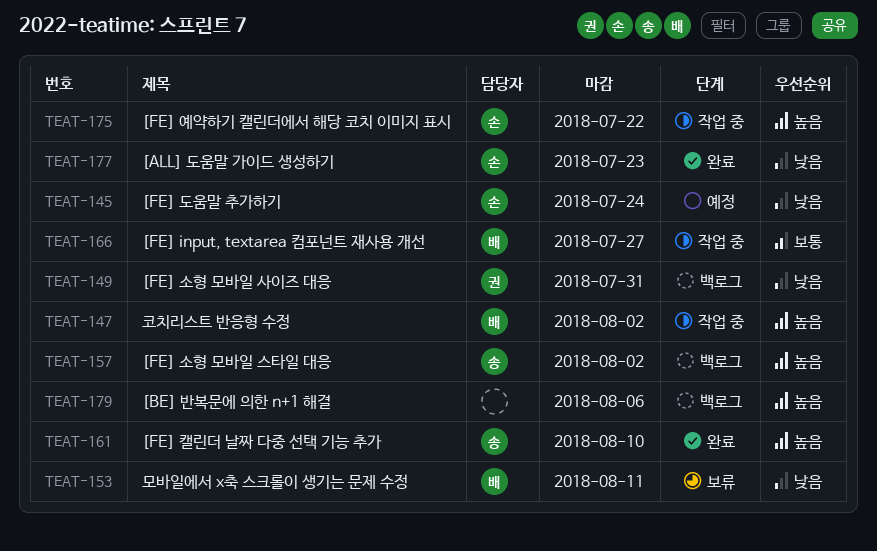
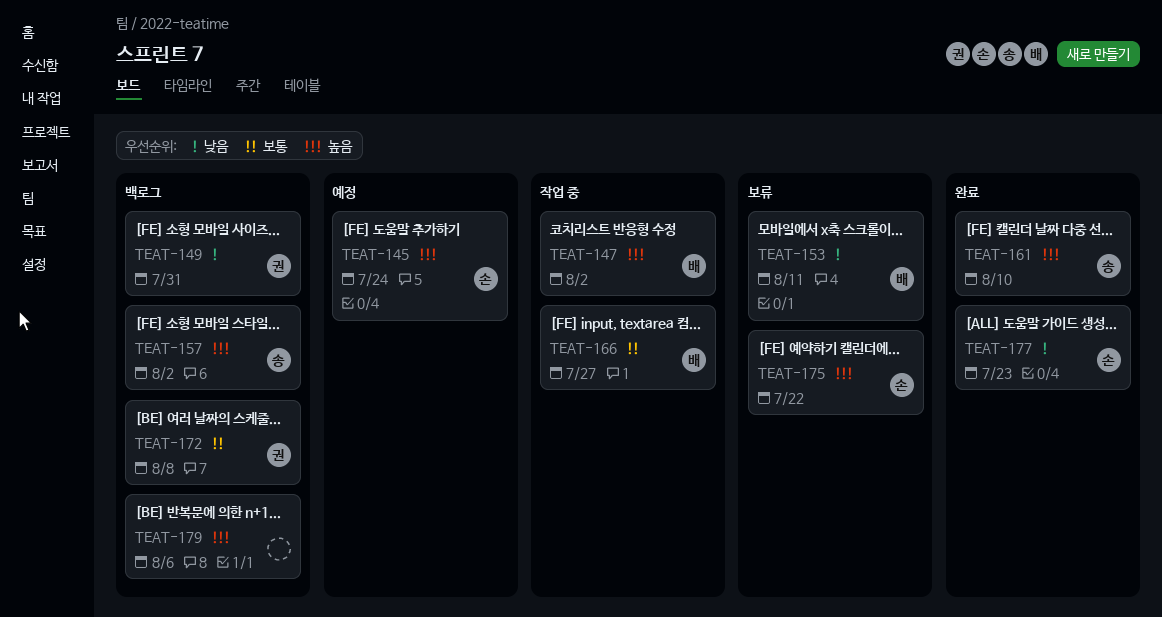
TEAT-145, priority: 낮음 -> 높음
TEAT-172: none -> present
TEAT-175, status: 작업 중 -> 보류

